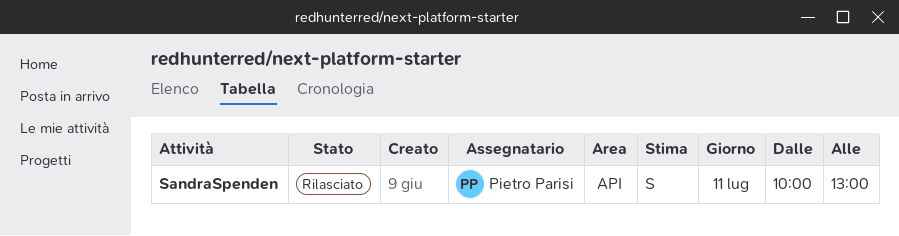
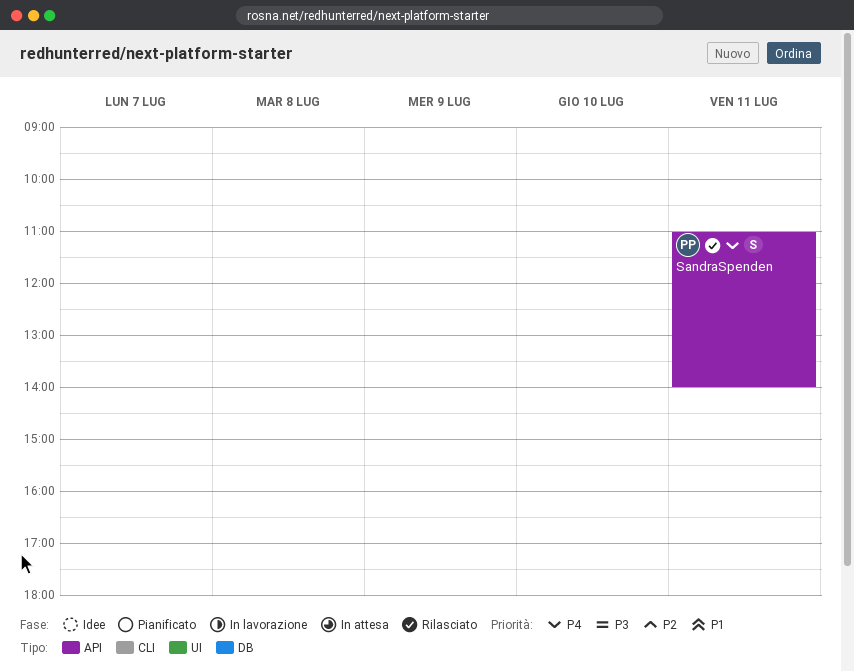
SandraSpenden, begins: 10:00 -> 11:00
SandraSpenden, ends: 13:00 -> 14:00

